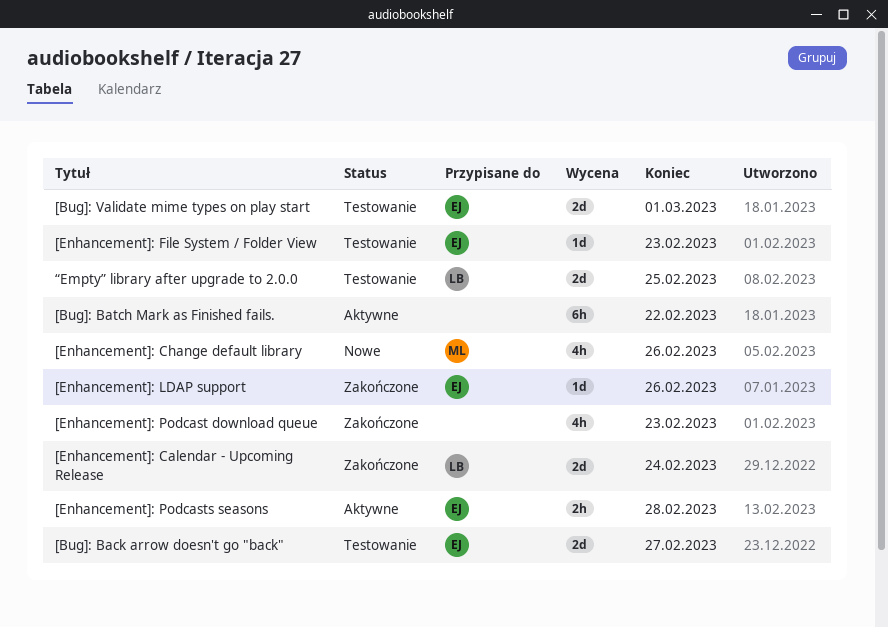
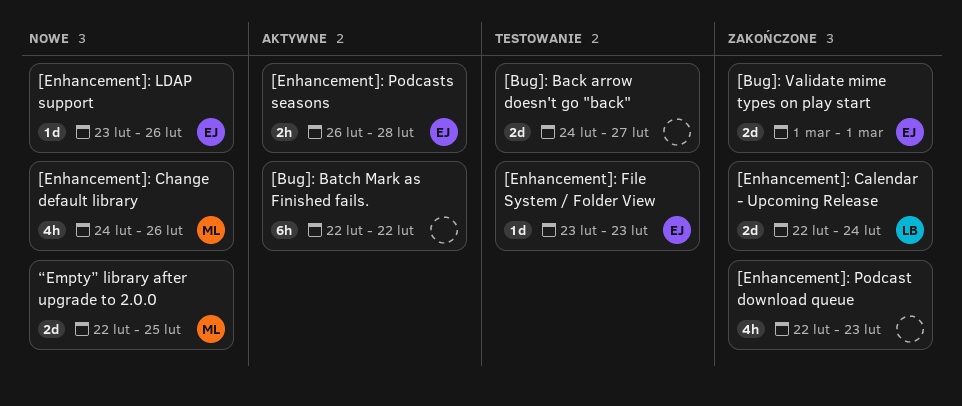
[Bug]: Back arrow doesn't go "back", owner: EJ -> none
[Bug]: Validate mime types on play start, status: Testowanie -> Zakończone
[Enhancement]: LDAP support, status: Zakończone -> Nowe
“Empty” library after upgrade to 2.0.0, status: Testowanie -> Nowe
“Empty” library after upgrade to 2.0.0, owner: LB -> ML

